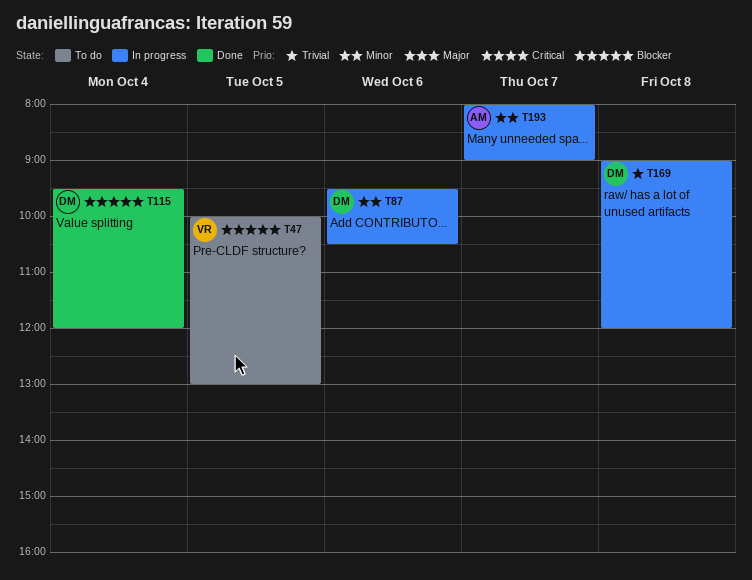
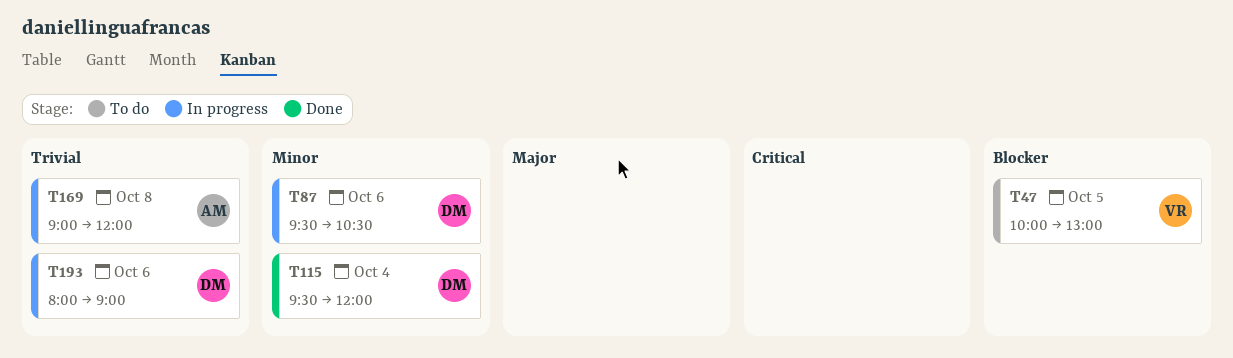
T115, priority: Blocker -> Minor
T169, owner: DM -> AM
T193, owner: AM -> DM
T193, priority: Minor -> Trivial
T193, day: Oct 7 -> Oct 6

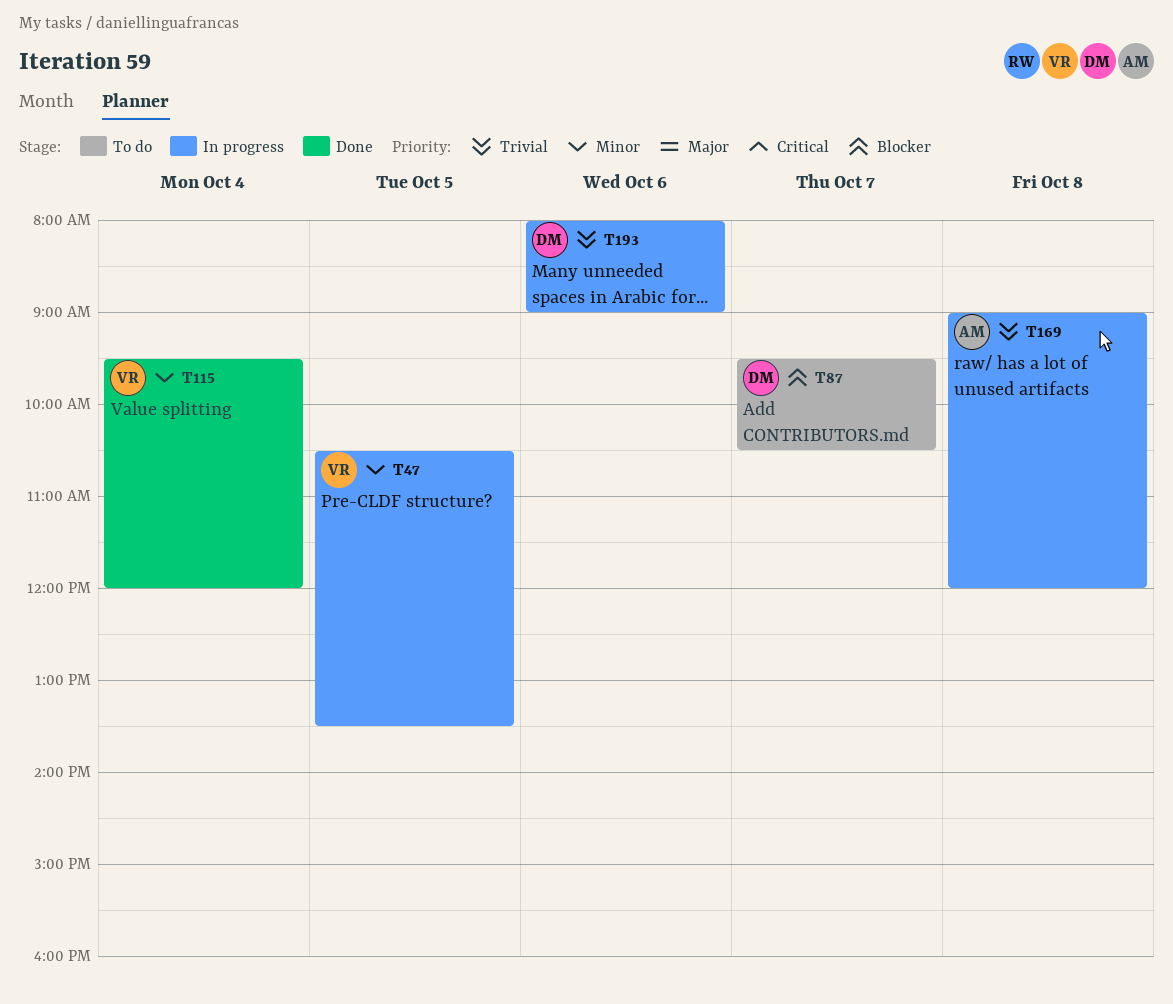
T47, status: To do -> In progress
T47, priority: Blocker -> Minor
T47, begins: 10:00 -> 10:30
T47, ends: 13:00 -> 13:30
T87, status: In progress -> To do
T87, priority: Minor -> Blocker
T87, day: Oct 6 -> Oct 7
T115, owner: DM -> VR

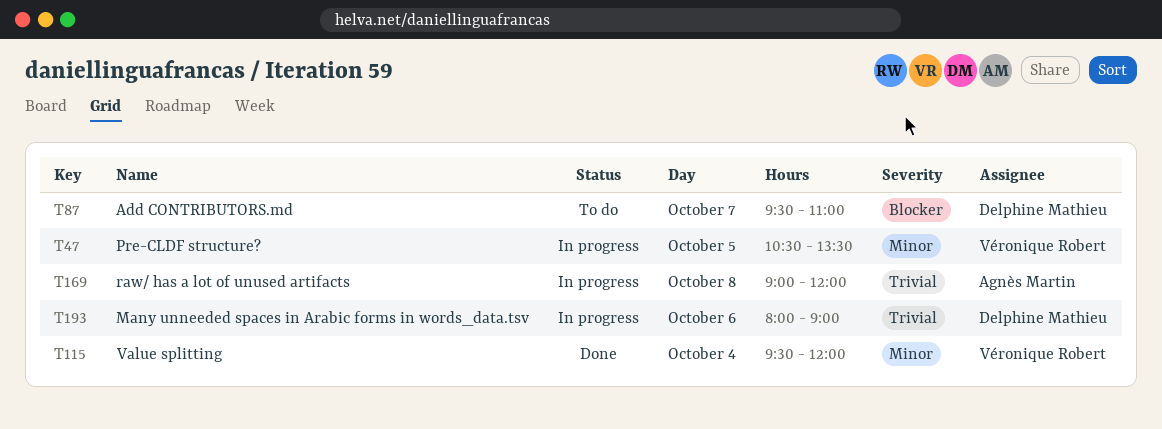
T87, ends: 10:30 -> 11:00

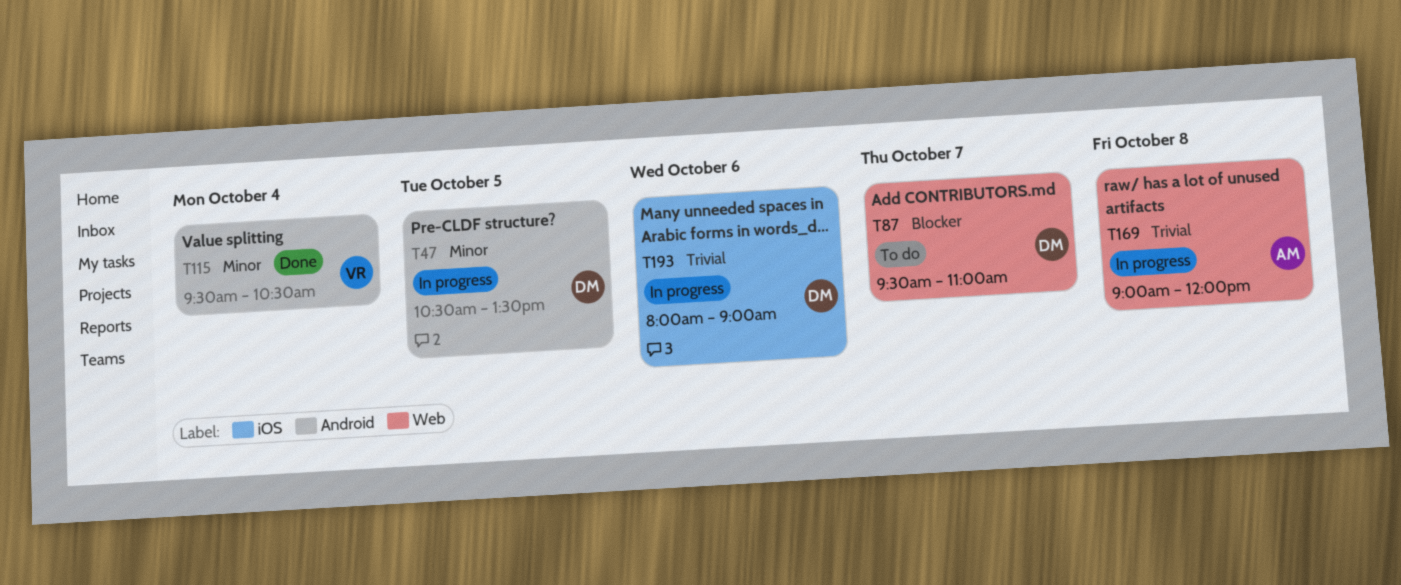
T47, owner: Véronique Robert -> Delphine Mathieu
T115, ends: 12:00 -> 10:30

